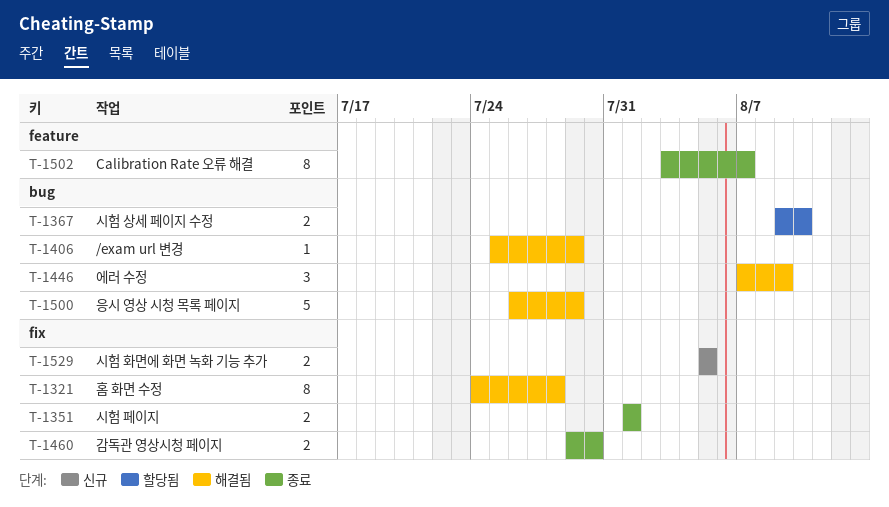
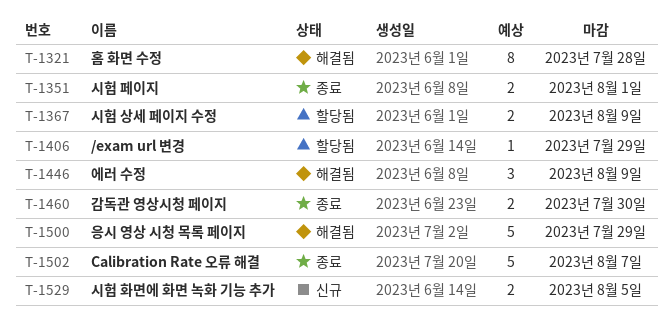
T-1367, due: Aug 10 -> Aug 9
T-1406, status: 해결됨 -> 할당됨
T-1502, estimate: 8 -> 5

